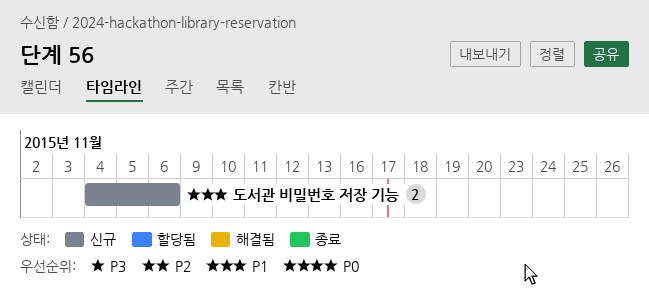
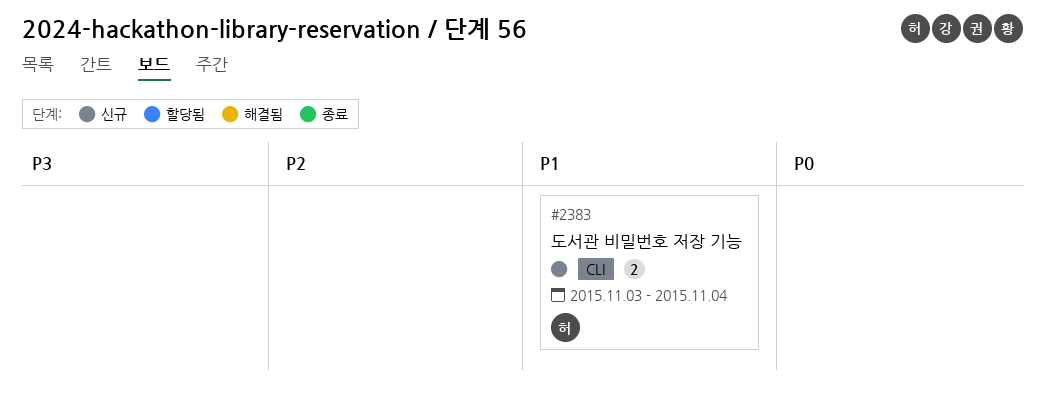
도서관 비밀번호 저장 기능, start: Nov 4 -> Nov 3
도서관 비밀번호 저장 기능, due: Nov 6 -> Nov 4

